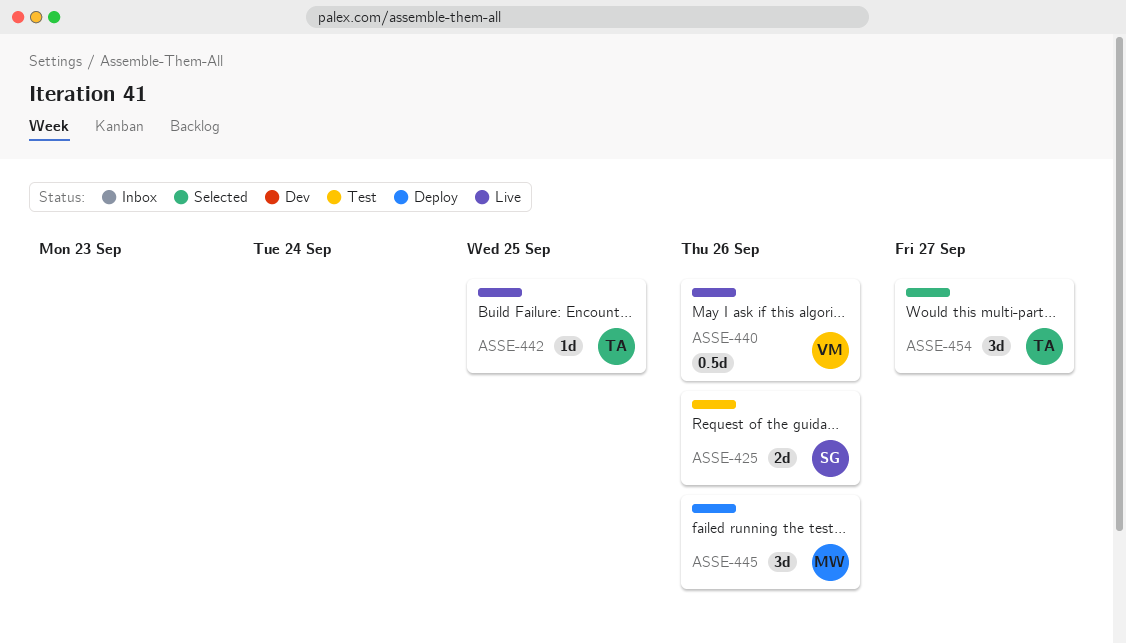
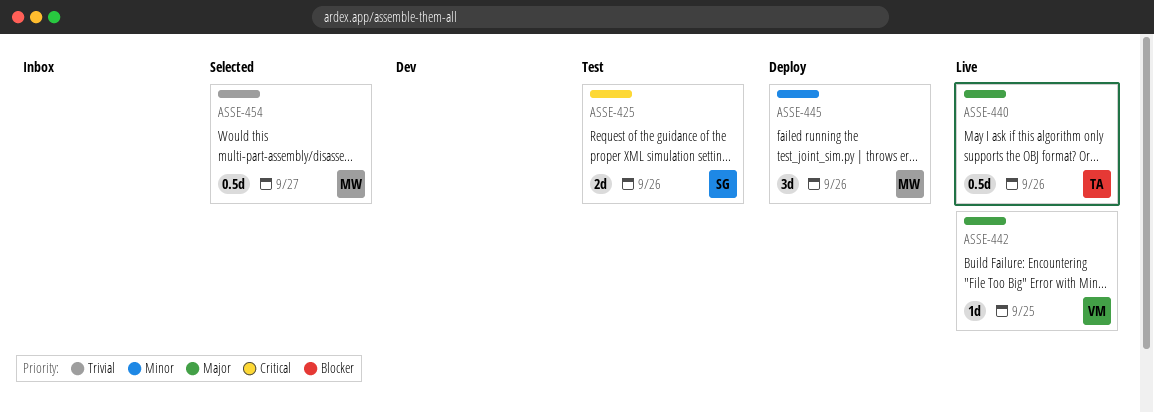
ASSE-440, owner: VM -> TA
ASSE-442, owner: TA -> VM
ASSE-454, owner: TA -> MW
ASSE-454, estimate: 3d -> 0.5d

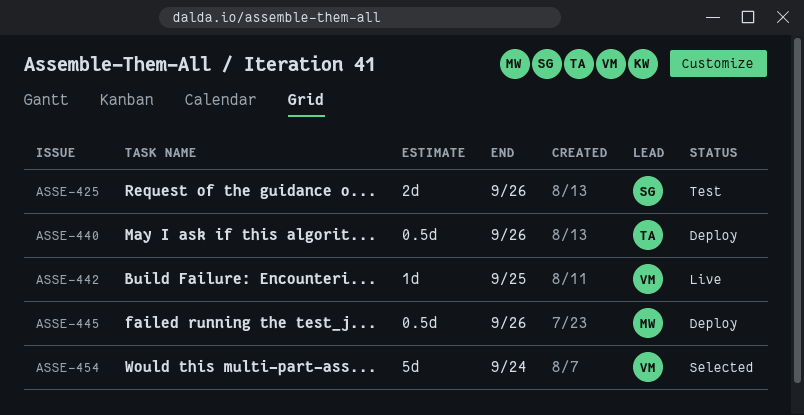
ASSE-440, status: Live -> Deploy
ASSE-445, estimate: 3d -> 0.5d
ASSE-454, owner: MW -> VM
ASSE-454, estimate: 0.5d -> 5d
ASSE-454, due: Sep 27 -> Sep 24

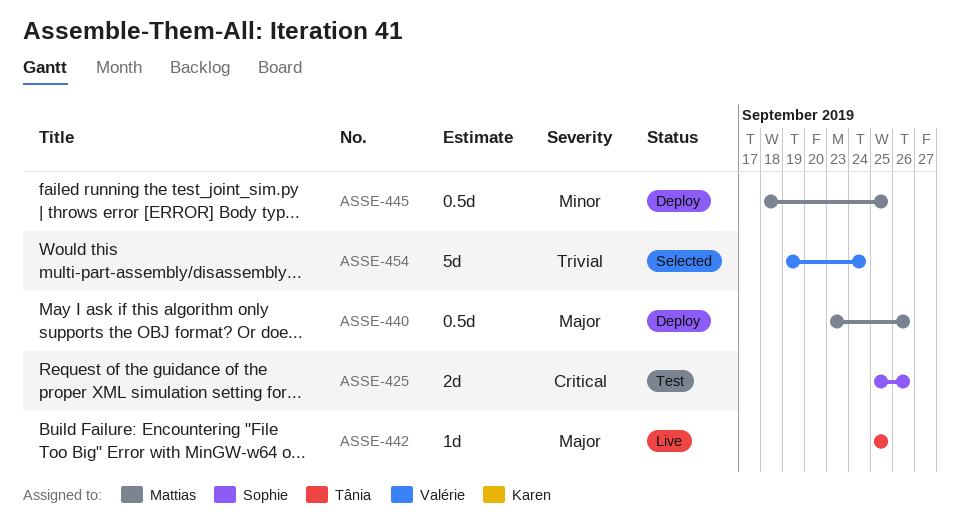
ASSE-440, owner: Tânia -> Mattias
ASSE-442, owner: Valérie -> Tânia
ASSE-445, due: Sep 26 -> Sep 25

